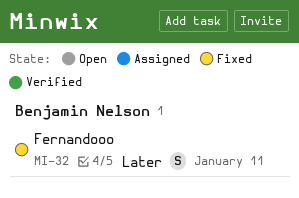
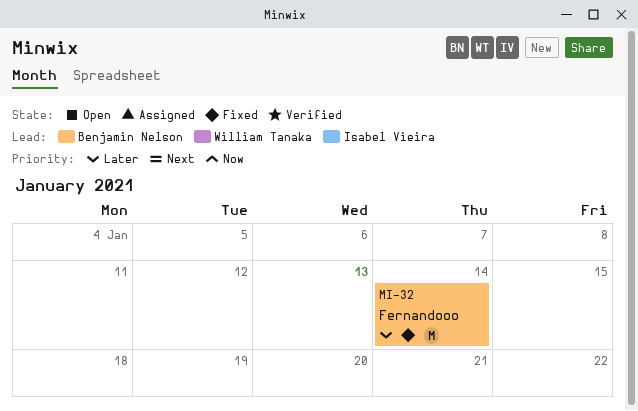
MI-32, estimate: S -> M
MI-32, due: Jan 11 -> Jan 14

